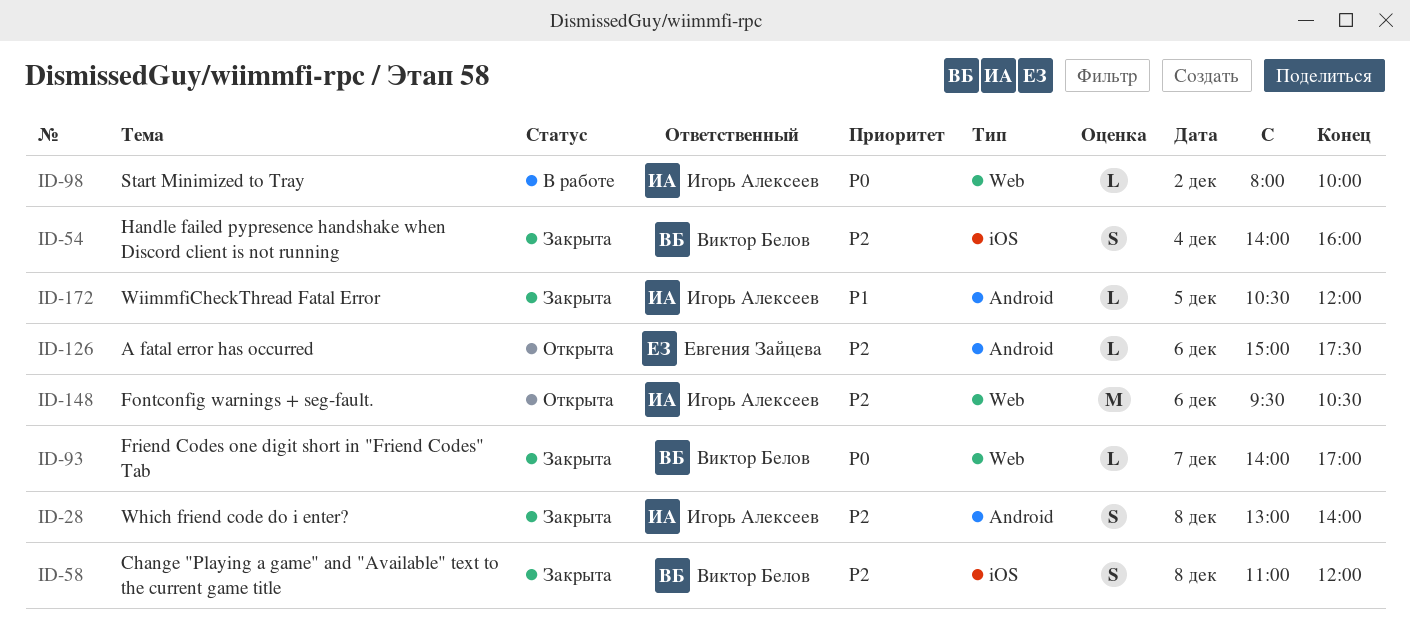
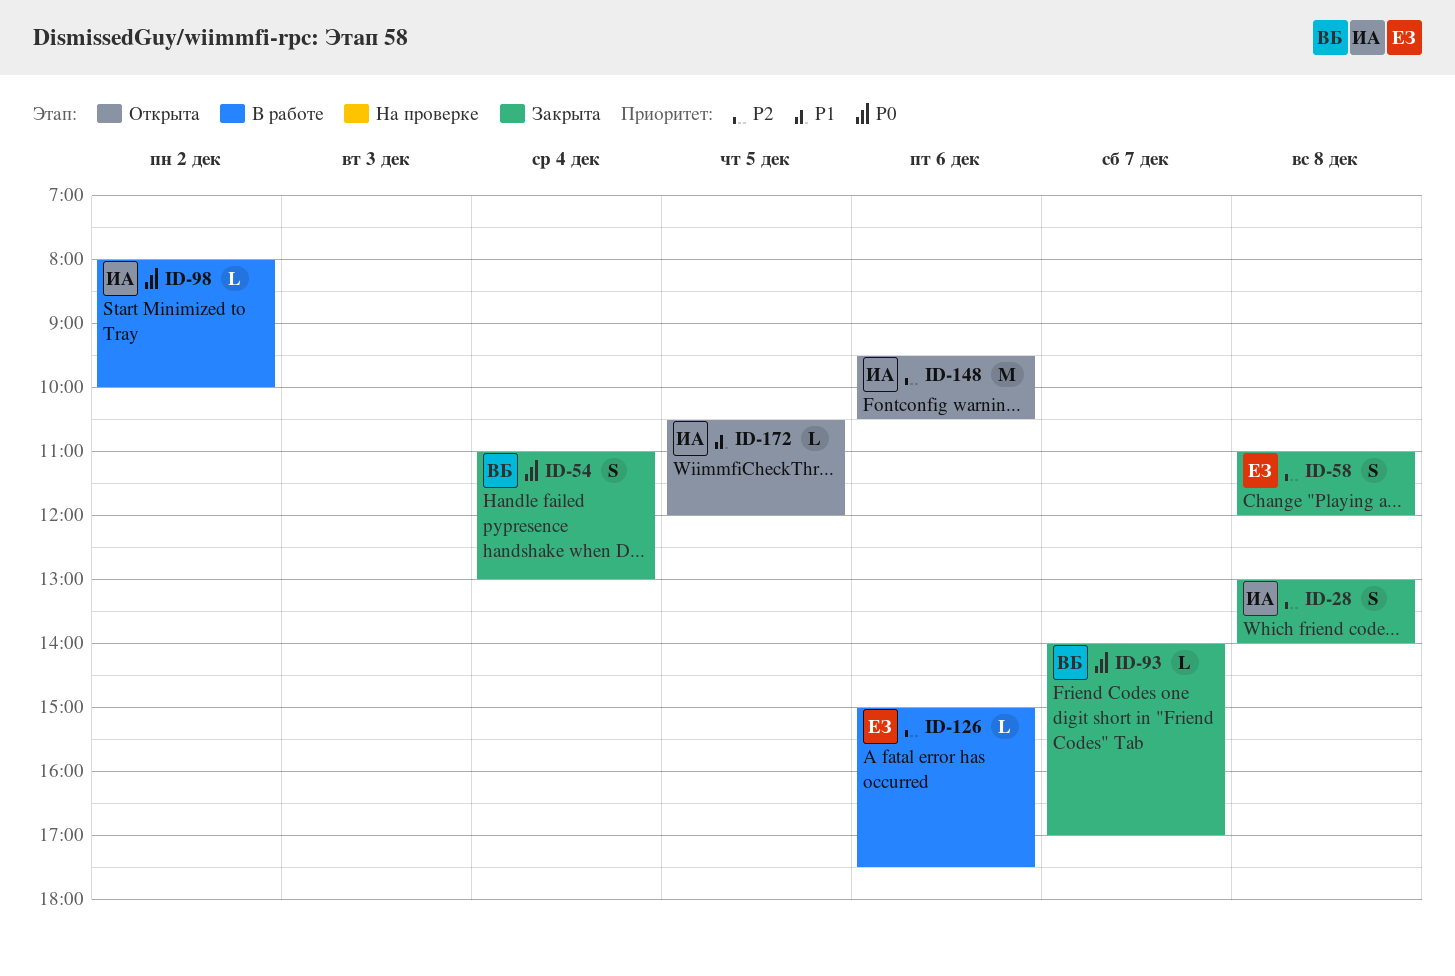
ID-54, priority: P2 -> P0
ID-54, begins: 14:00 -> 11:00
ID-54, ends: 16:00 -> 13:00
ID-58, owner: Виктор Белов -> Евгения Зайцева
ID-126, status: Открыта -> В работе
ID-172, status: Закрыта -> Открыта

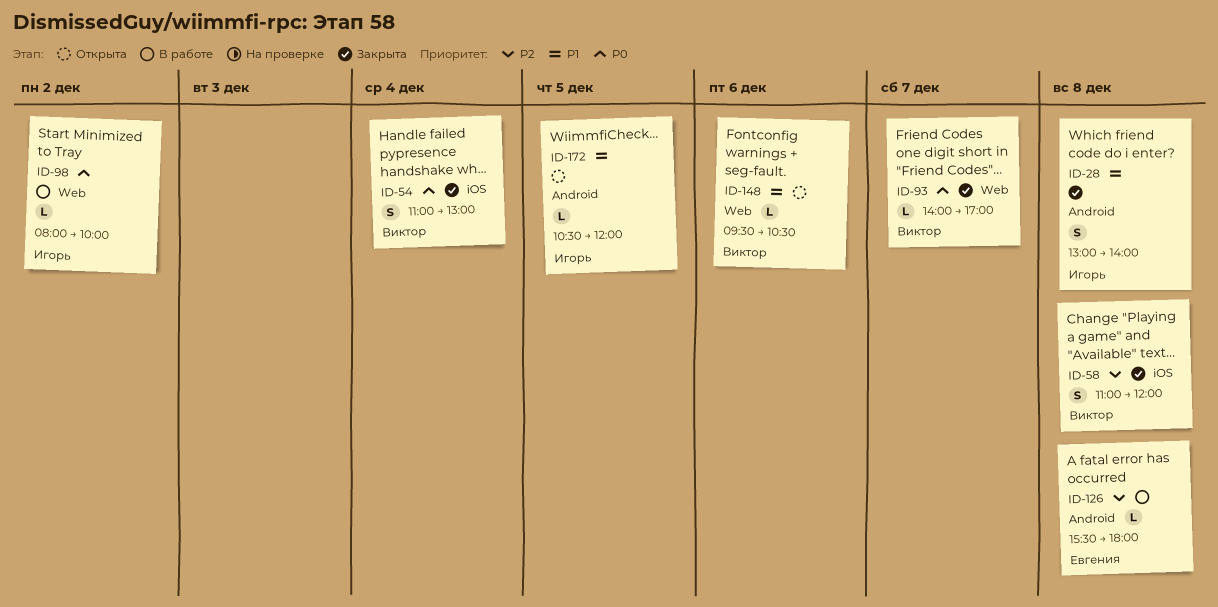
ID-28, priority: P2 -> P1
ID-58, owner: Евгения -> Виктор
ID-126, day: Dec 6 -> Dec 8
ID-126, begins: 15:00 -> 15:30
ID-126, ends: 17:30 -> 18:00
ID-148, owner: Игорь -> Виктор
ID-148, priority: P2 -> P1
ID-148, estimate: M -> L

